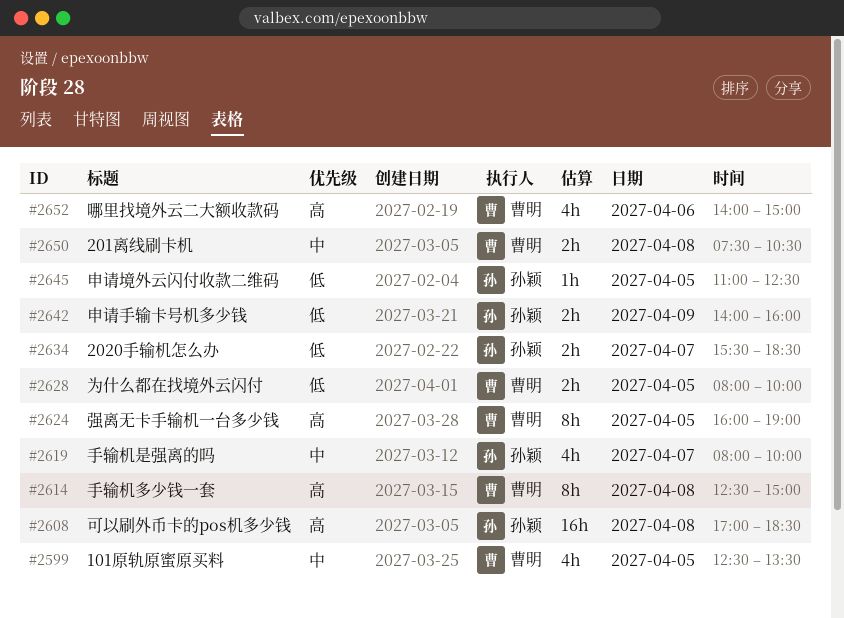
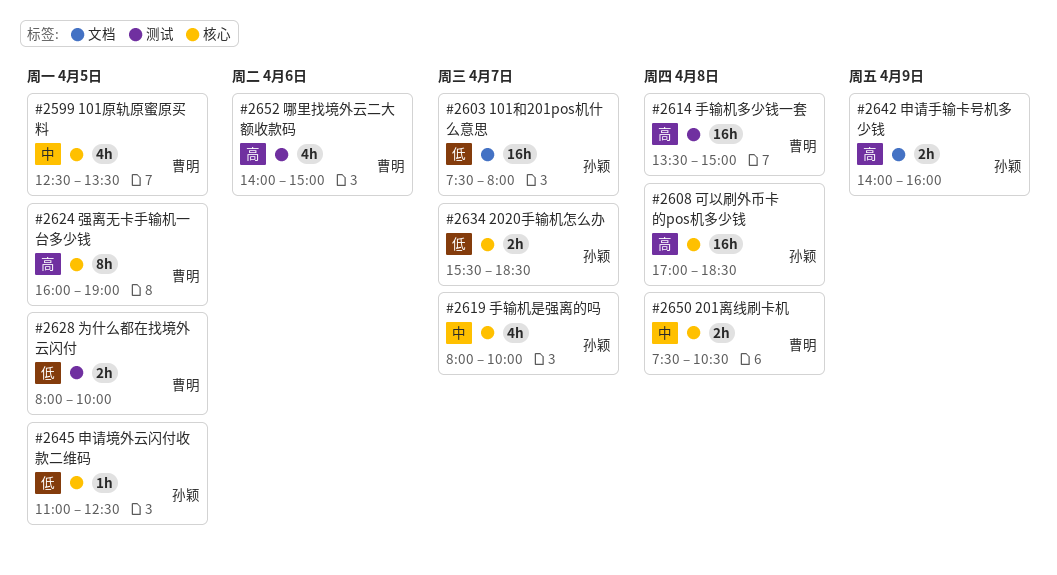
#2603: none -> present
#2614, estimate: 8h -> 16h
#2614, begins: 12:30 -> 13:30
#2642, priority: 低 -> 高

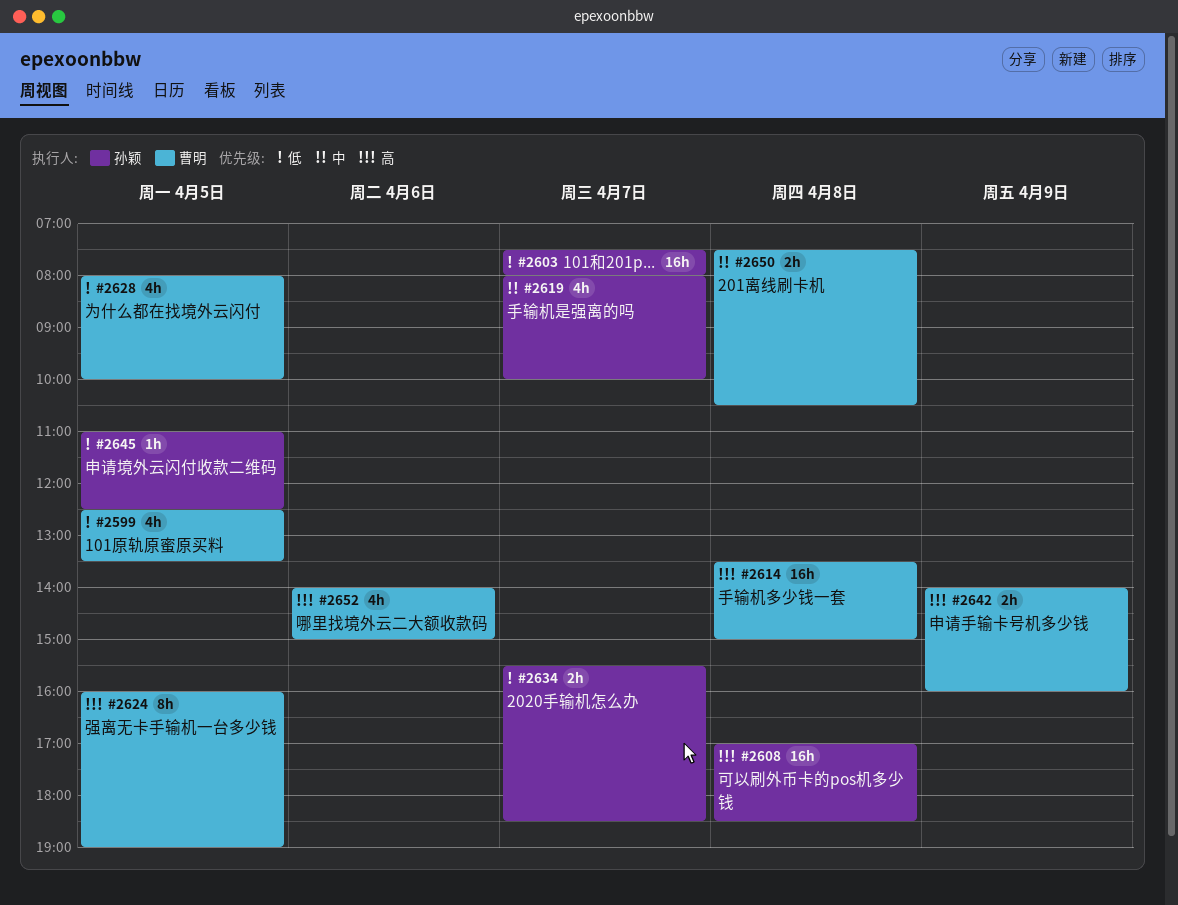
#2599, priority: 中 -> 低
#2628, estimate: 2h -> 4h
#2642, owner: 孙颖 -> 曹明

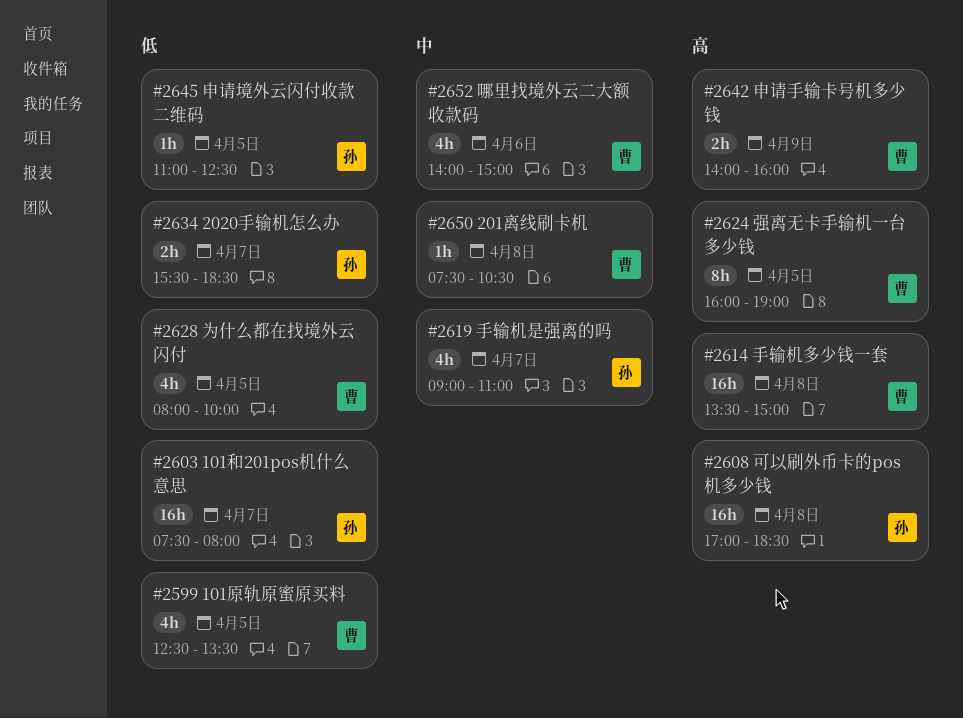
#2619, begins: 08:00 -> 09:00
#2619, ends: 10:00 -> 11:00
#2650, estimate: 2h -> 1h
#2652, priority: 高 -> 中

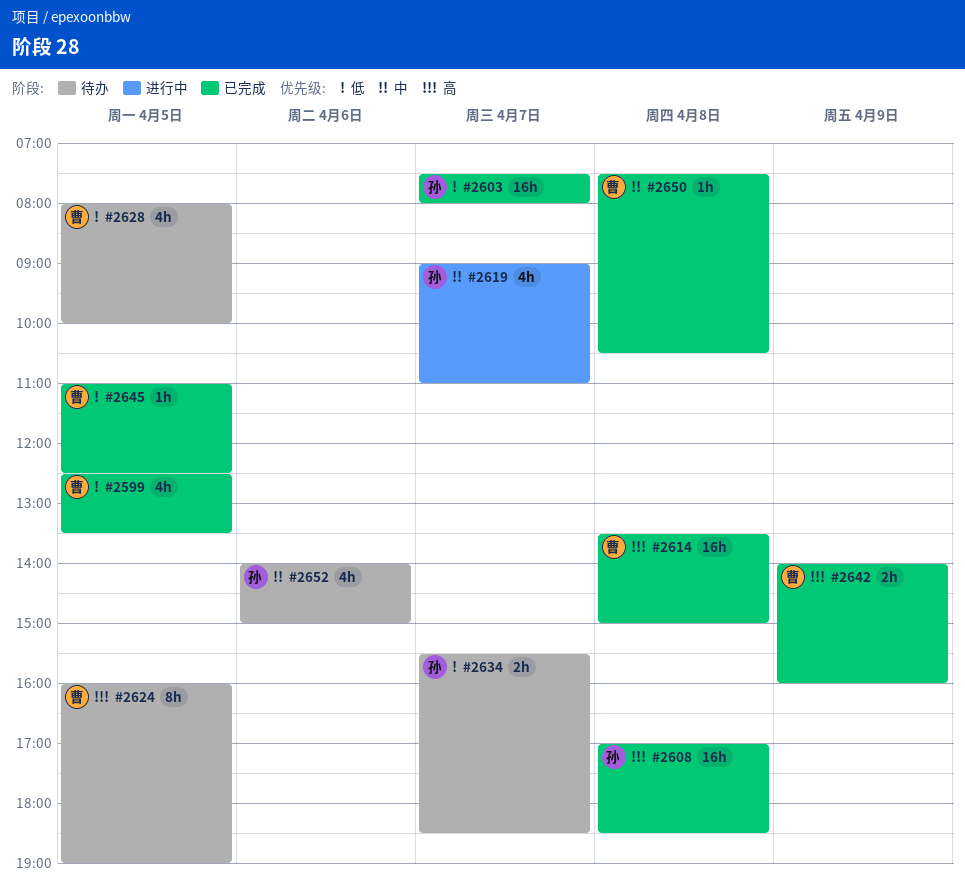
#2645, owner: 孙 -> 曹
#2652, owner: 曹 -> 孙

